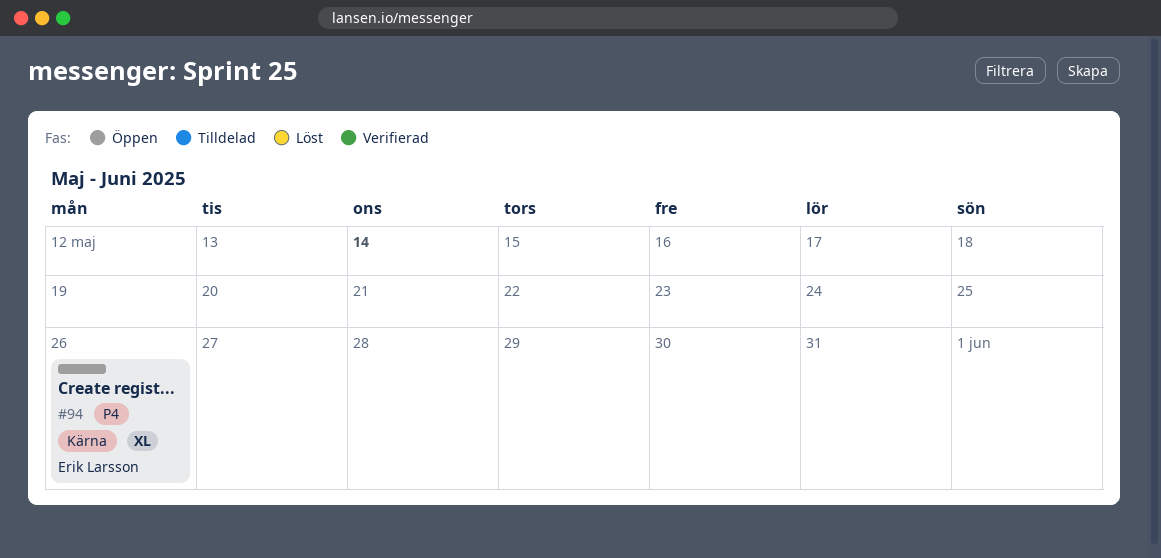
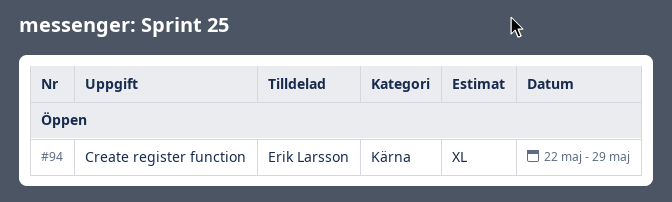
#94, due: May 26 -> May 29

